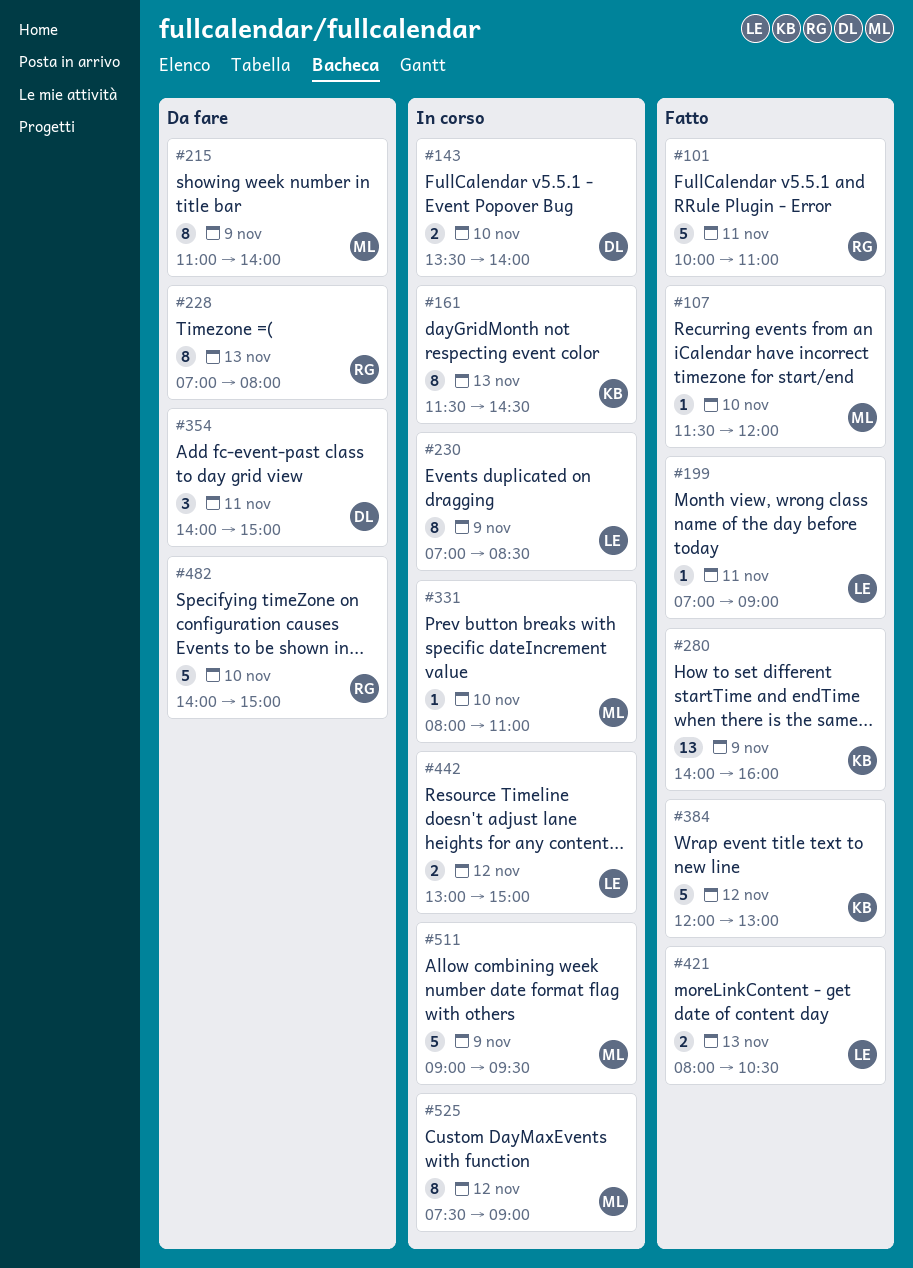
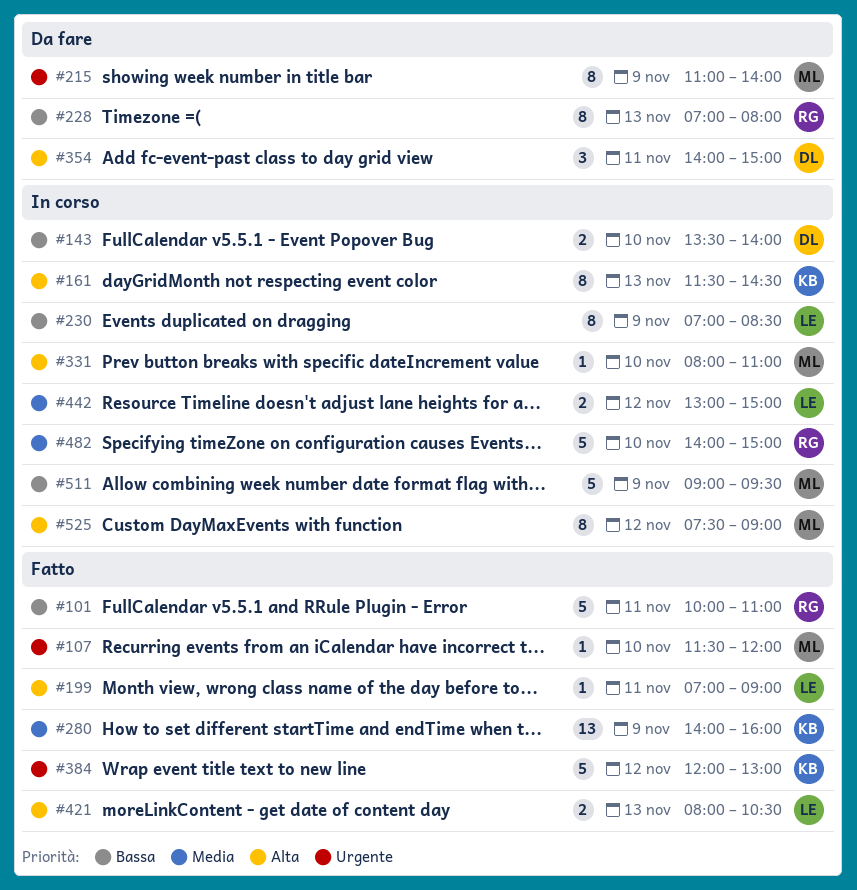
#482, status: Da fare -> In corso

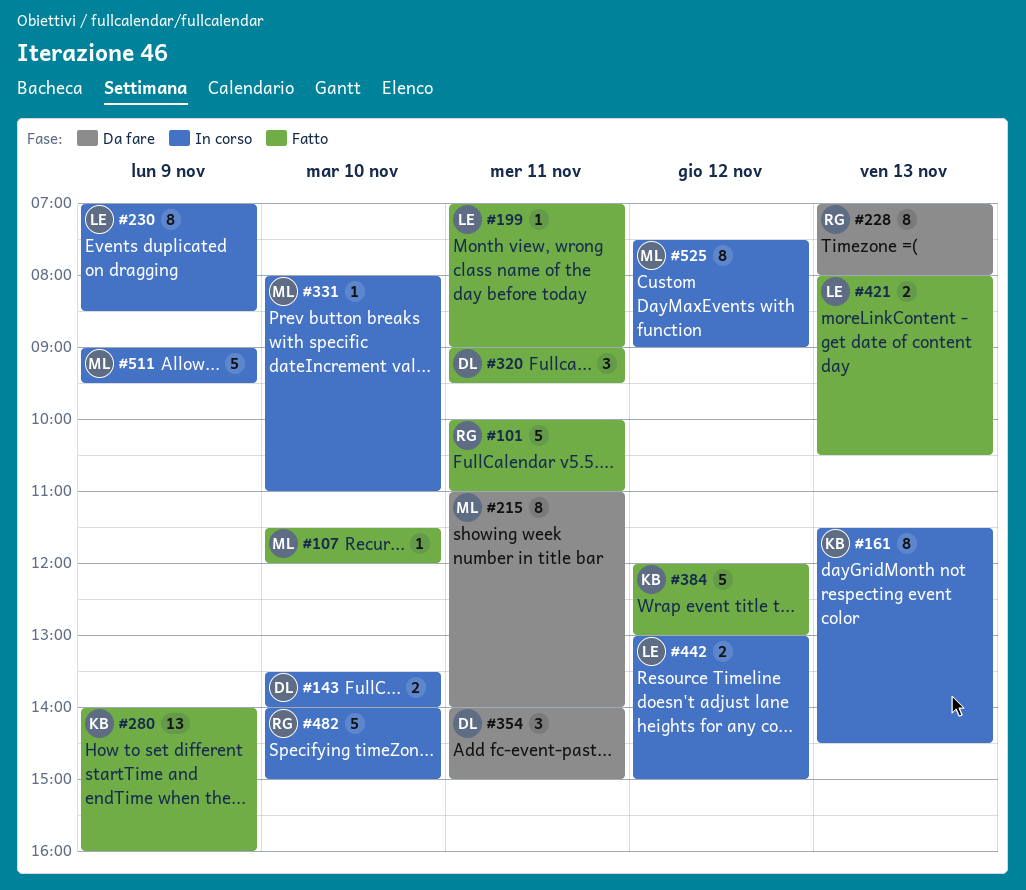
#215, day: Nov 9 -> Nov 11
#320: none -> present

